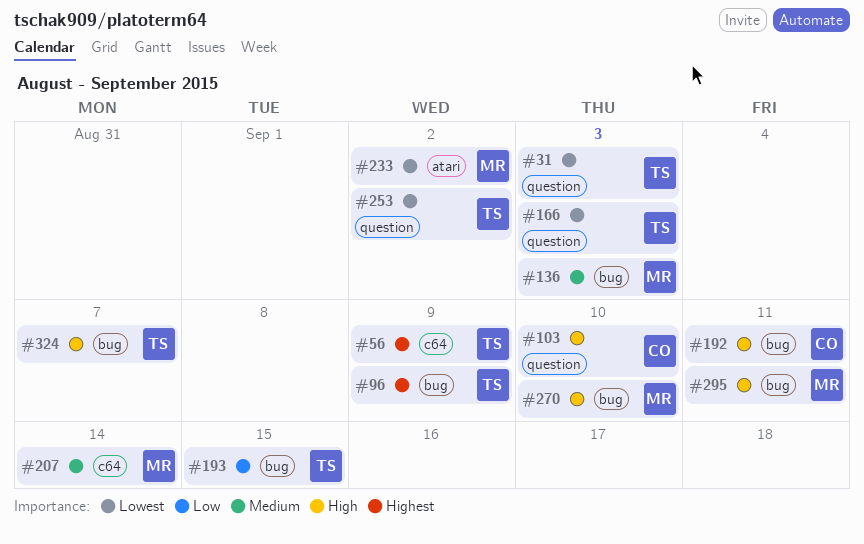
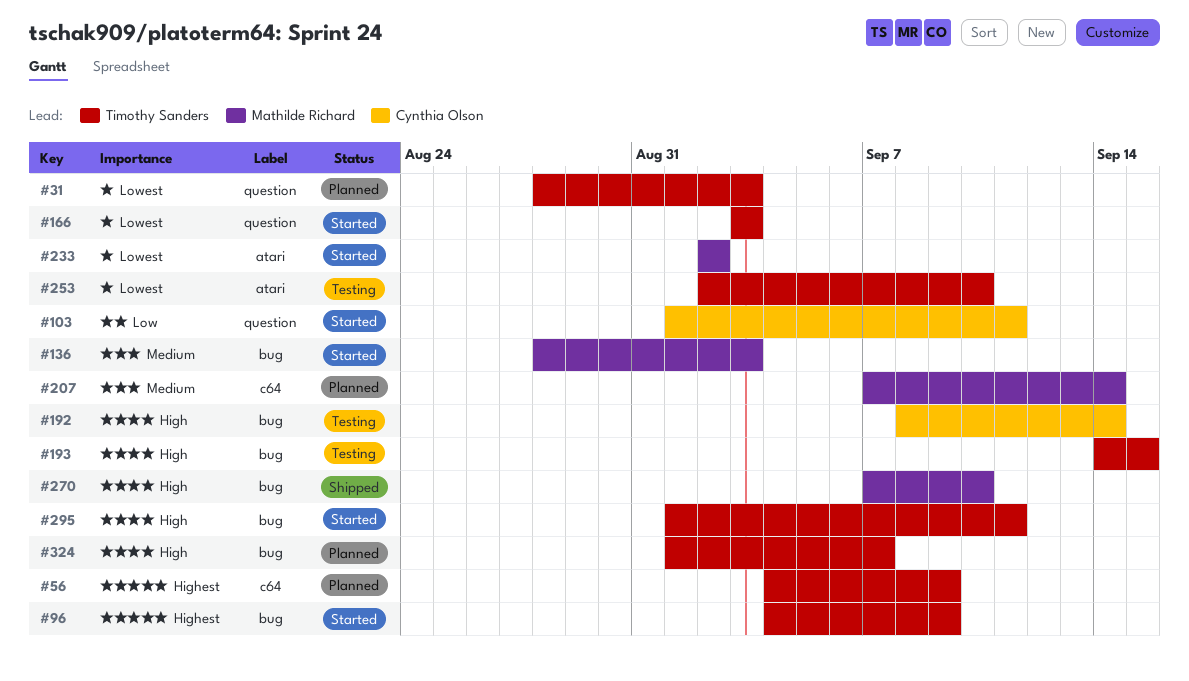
#103, priority: High -> Low
#103, due: Sep 10 -> Sep 11
#192, due: Sep 11 -> Sep 14
#193, priority: Low -> High
#253, label: question -> atari
#253, due: Sep 2 -> Sep 10
#295, owner: Mathilde Richard -> Timothy Sanders

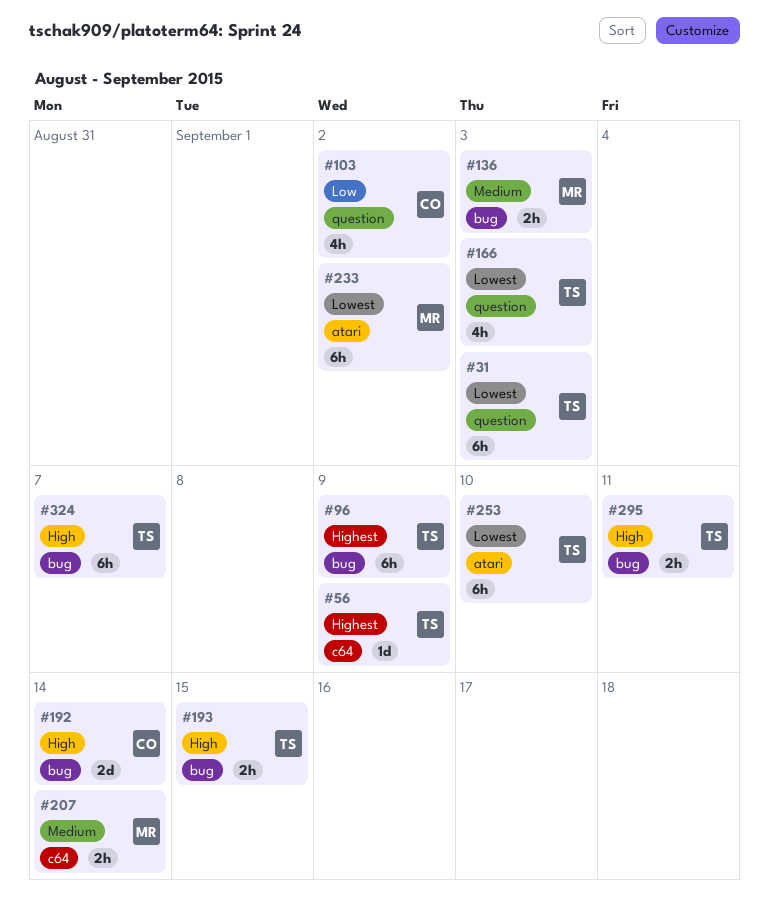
#103, due: Sep 11 -> Sep 2
#270: present -> none

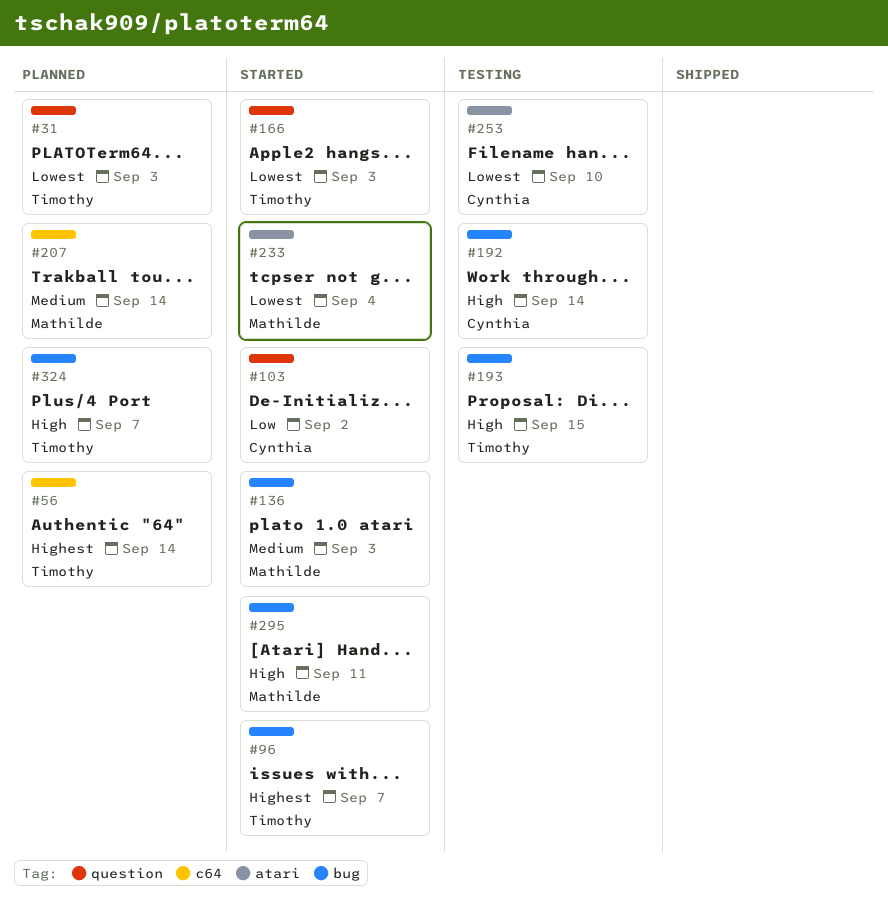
#56, due: Sep 9 -> Sep 14
#96, due: Sep 9 -> Sep 7
#233, due: Sep 2 -> Sep 4
#253, owner: Timothy -> Cynthia
#295, owner: Timothy -> Mathilde

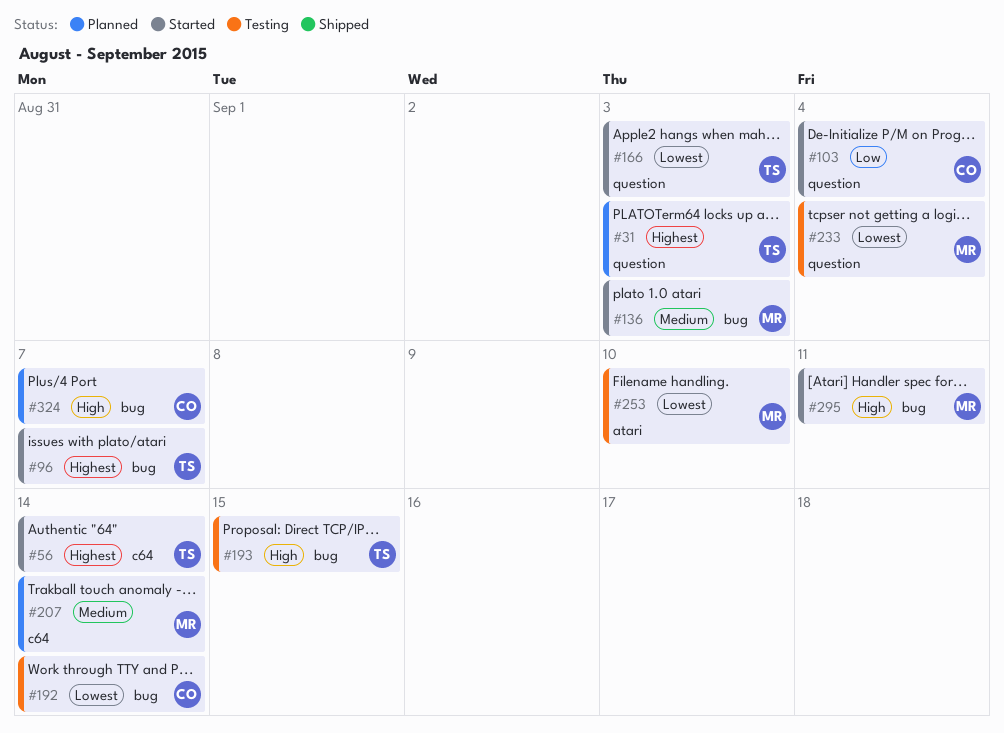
#31, priority: Lowest -> Highest
#56, status: Planned -> Started
#103, due: Sep 2 -> Sep 4
#192, priority: High -> Lowest
#233, status: Started -> Testing
#233, label: atari -> question
#253, owner: Cynthia -> Mathilde
#324, owner: Timothy -> Cynthia

